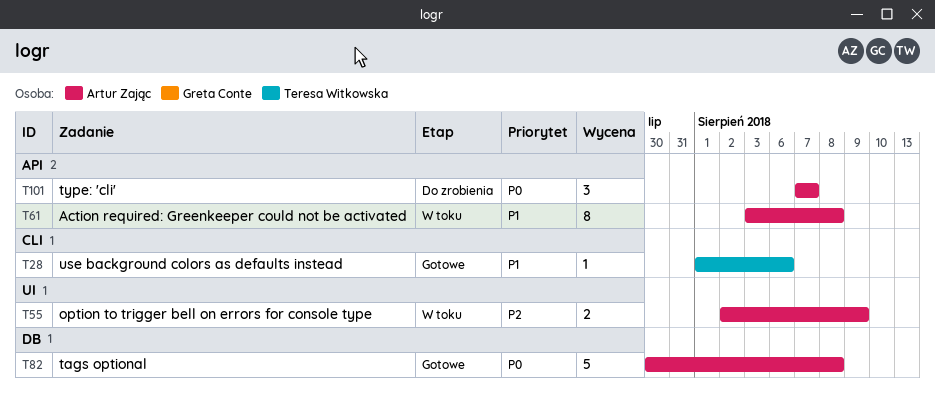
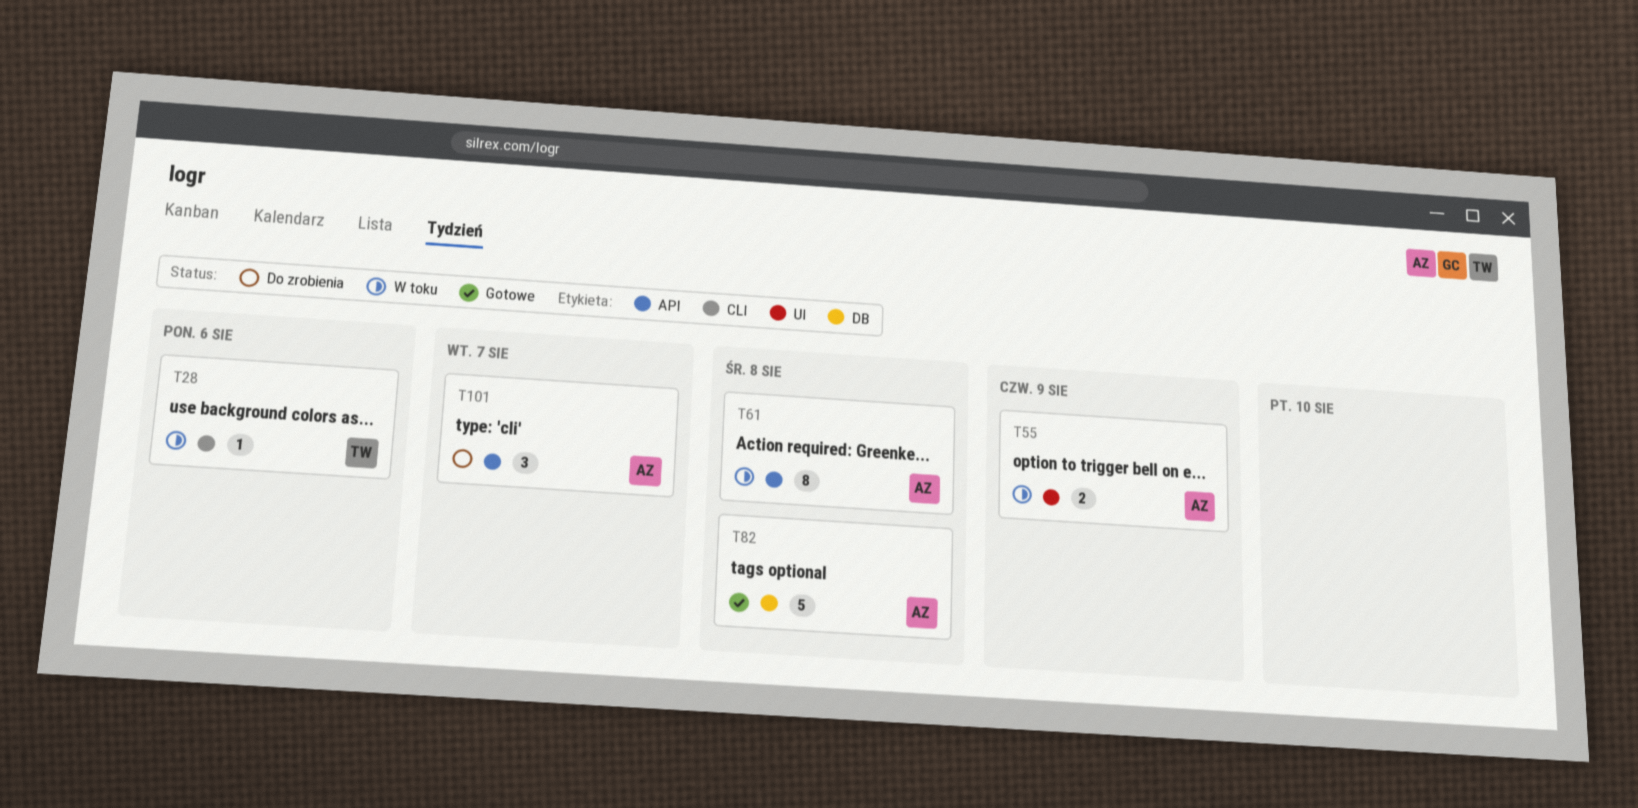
T28, status: Gotowe -> W toku

